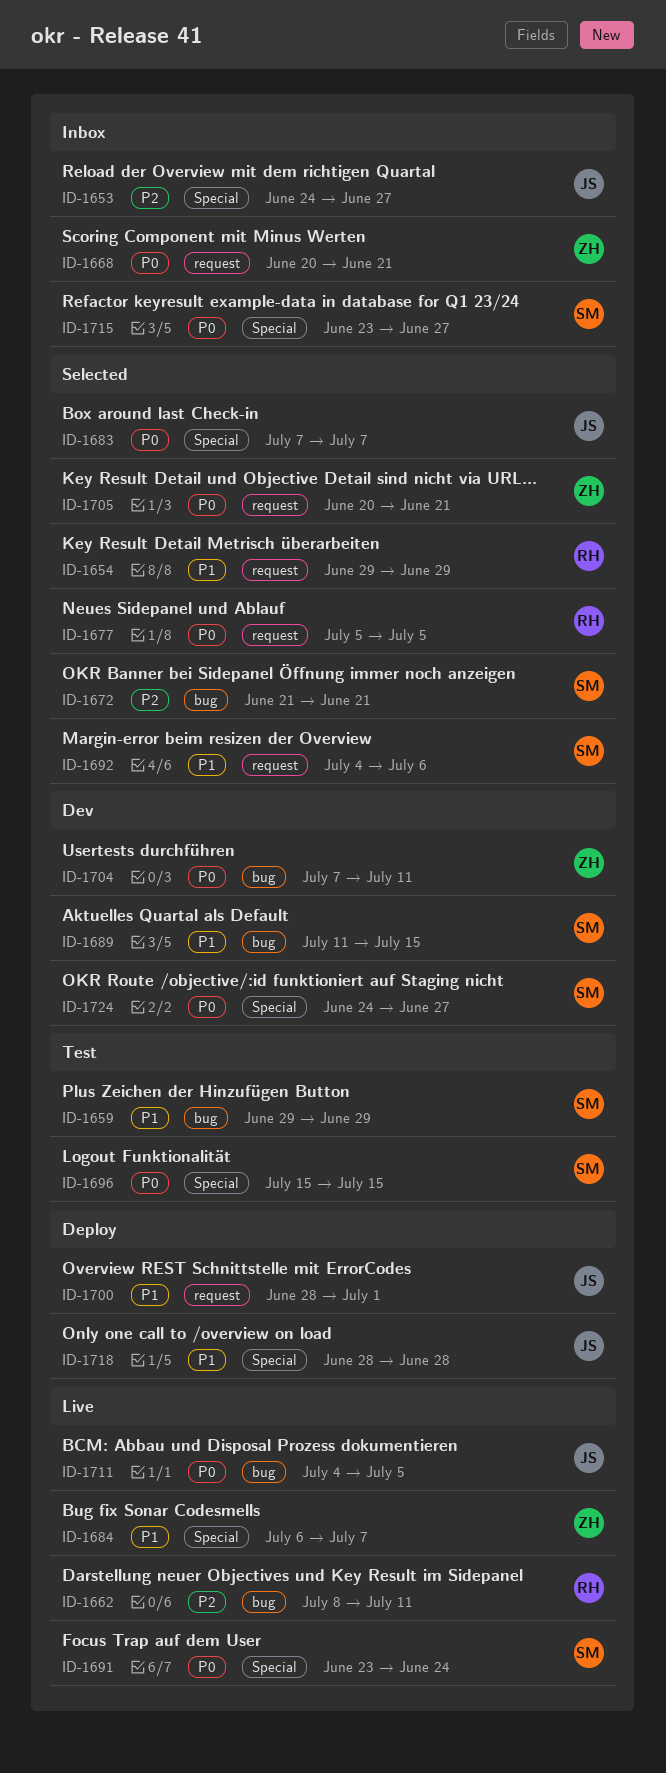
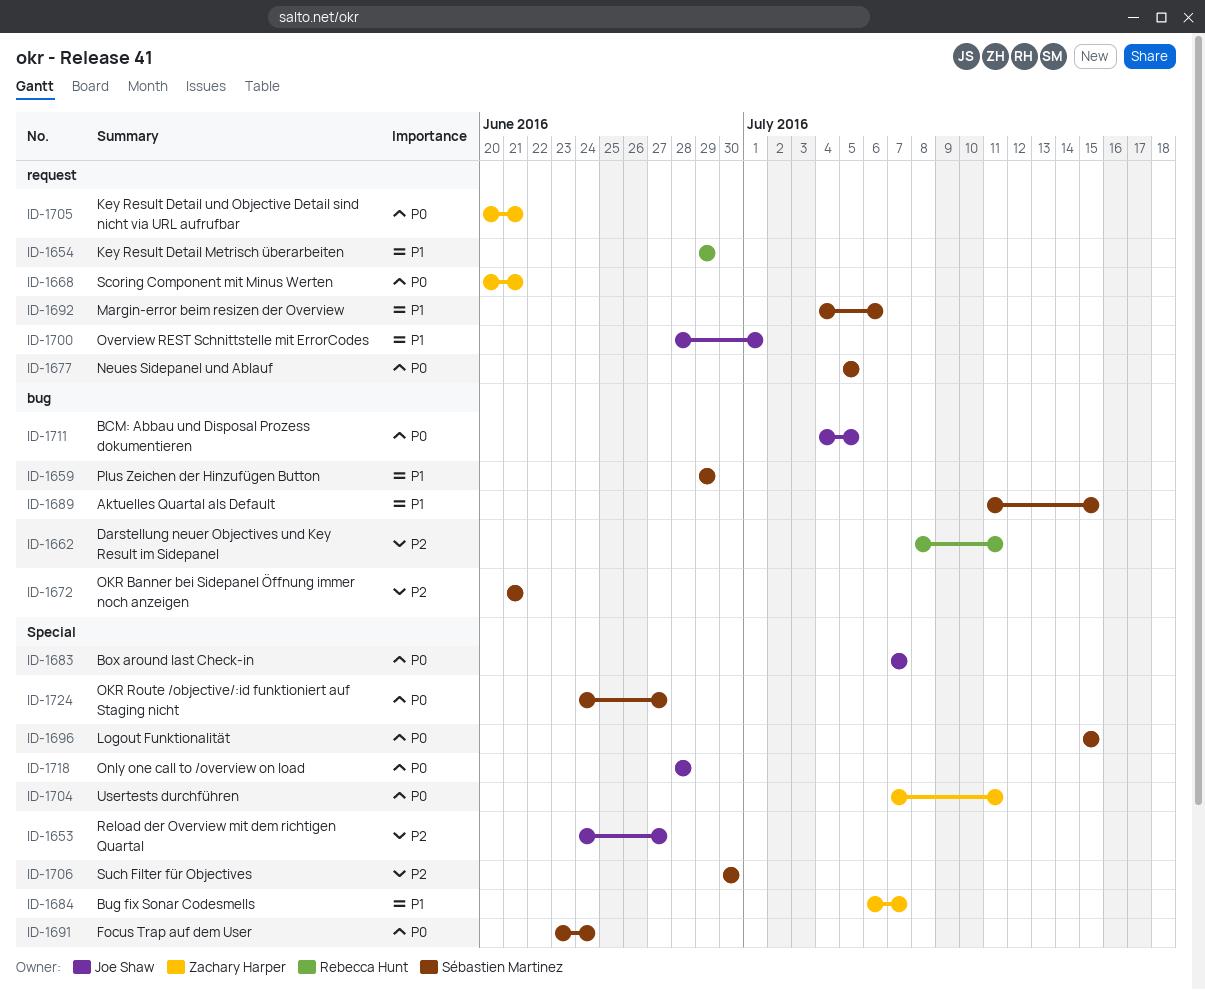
ID-1677, owner: Rebecca Hunt -> Sébastien Martinez
ID-1704, label: bug -> Special
ID-1706: none -> present
ID-1715: present -> none
ID-1718, priority: P1 -> P0

